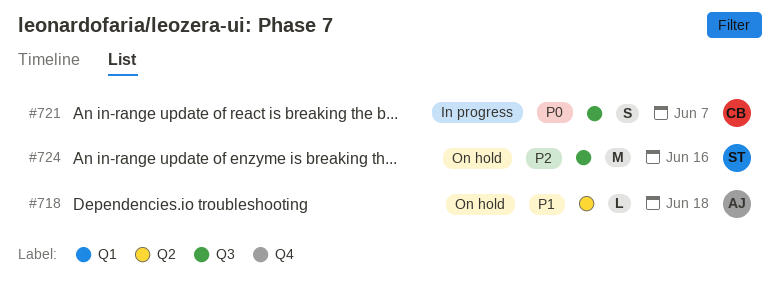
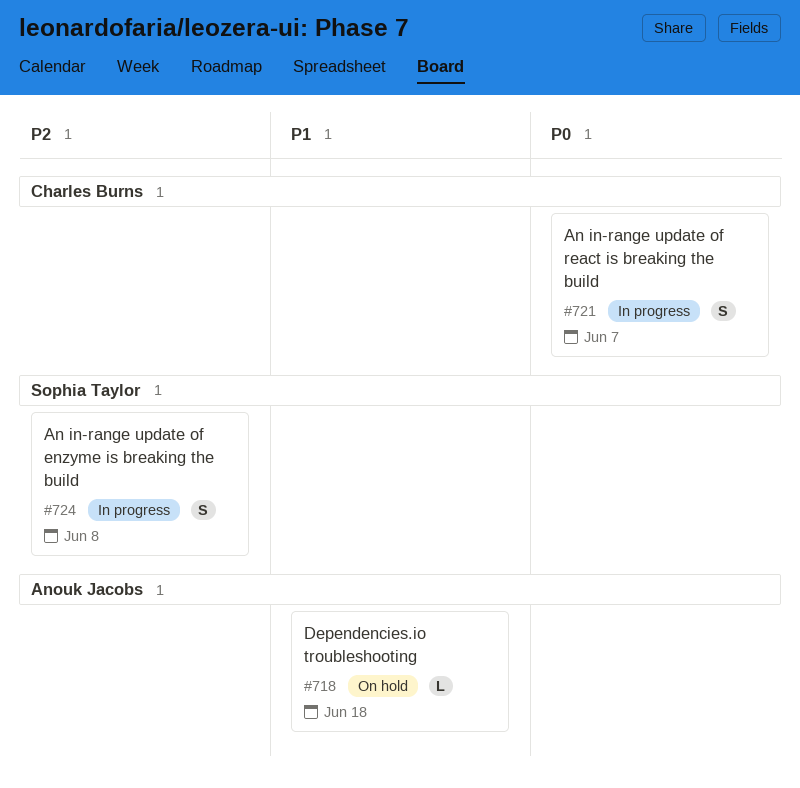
#724, status: On hold -> In progress
#724, estimate: M -> S
#724, due: Jun 16 -> Jun 8

